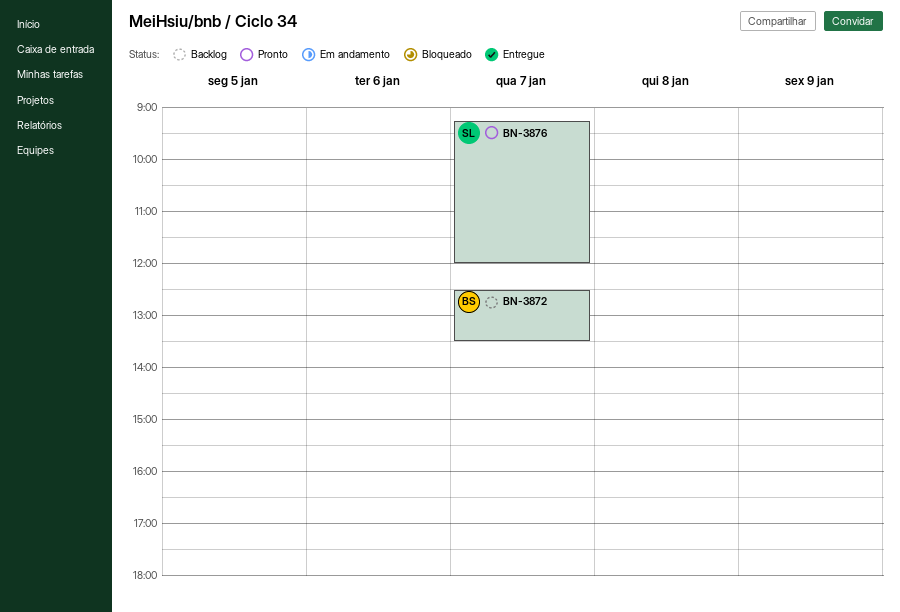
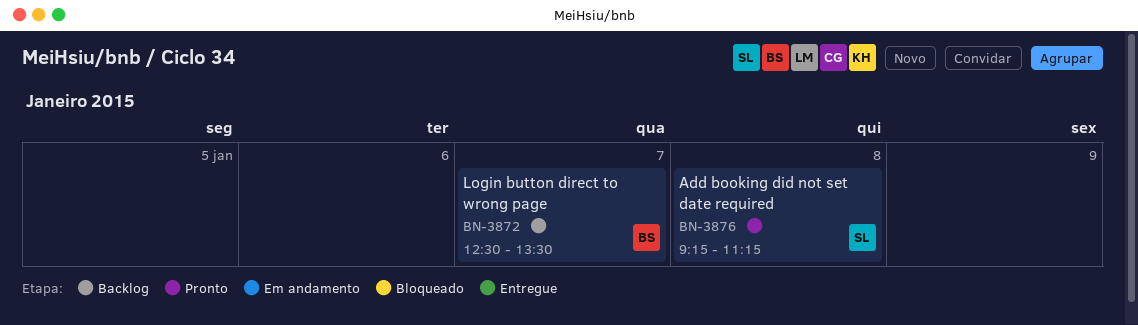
BN-3876, day: Jan 7 -> Jan 8
BN-3876, ends: 12:00 -> 11:15

